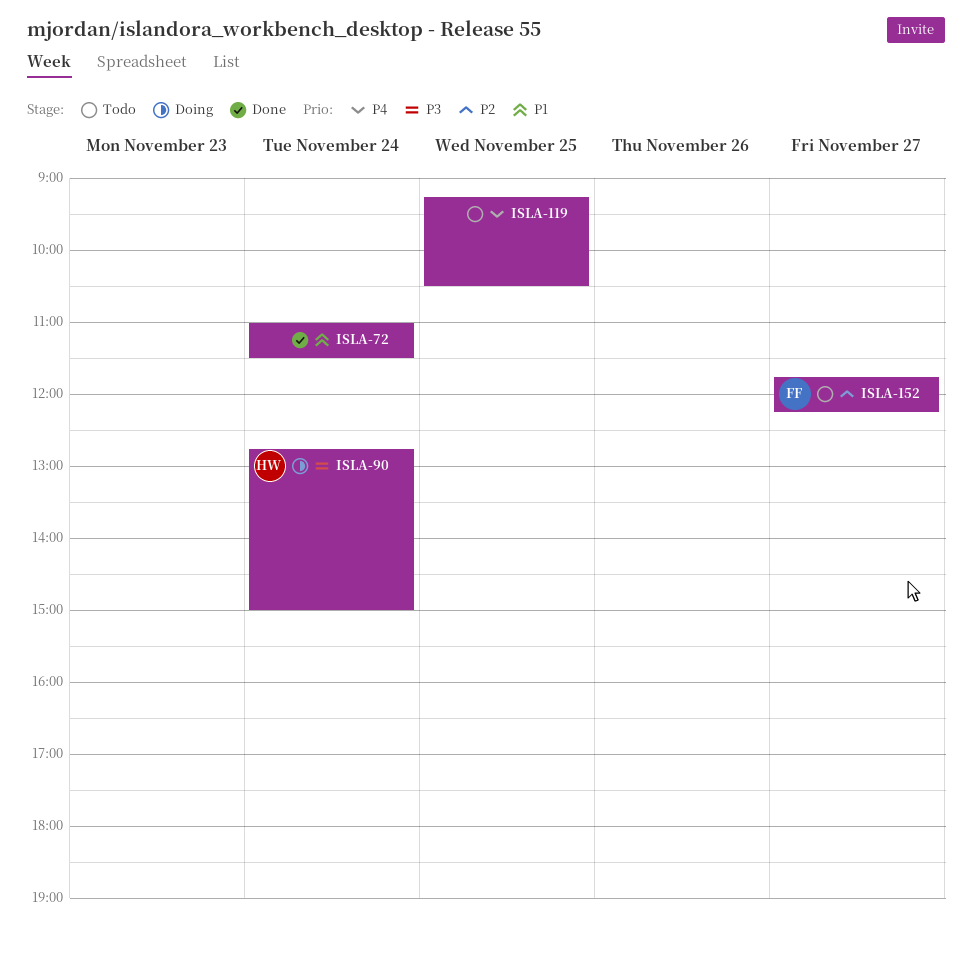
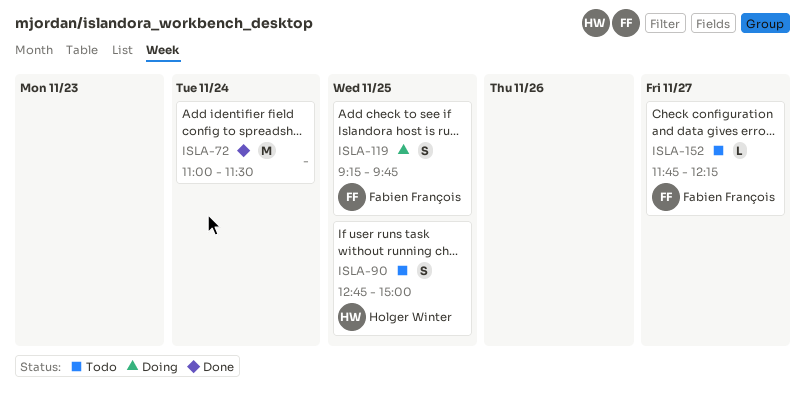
ISLA-90, status: Doing -> Todo
ISLA-90, day: Nov 24 -> Nov 25
ISLA-119, status: Todo -> Doing
ISLA-119, owner: none -> Fabien François
ISLA-119, ends: 10:30 -> 09:45

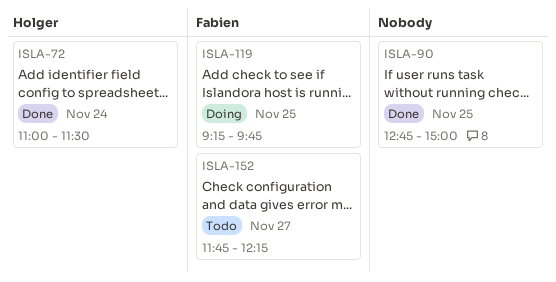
ISLA-72, owner: none -> Holger Winter
ISLA-90, status: Todo -> Done
ISLA-90, owner: Holger Winter -> none

